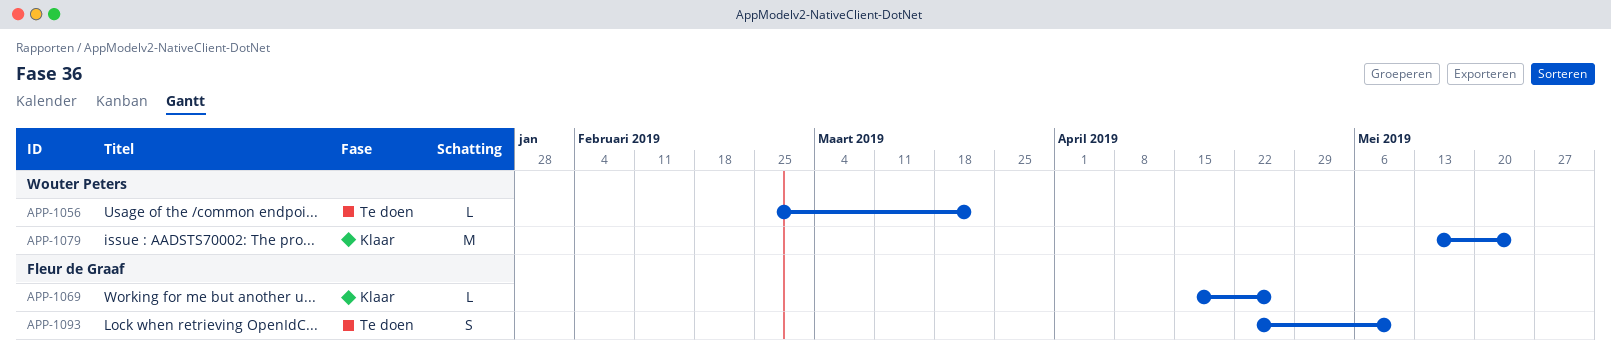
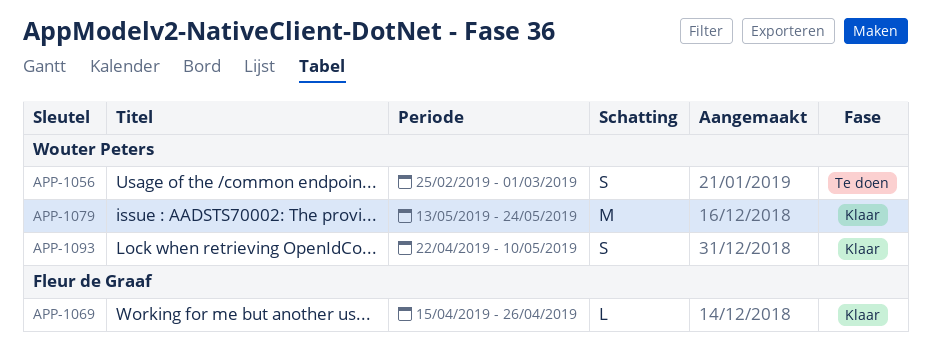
APP-1056, estimate: L -> S
APP-1056, due: Mar 22 -> Mar 1
APP-1093, status: Te doen -> Klaar
APP-1093, owner: Fleur de Graaf -> Wouter Peters

